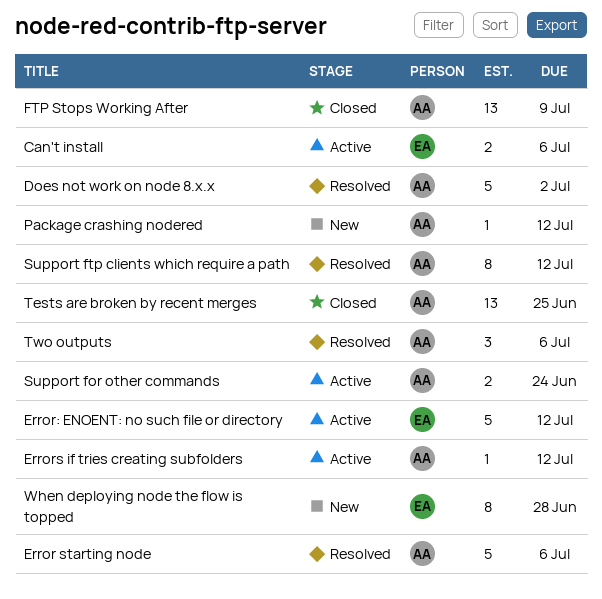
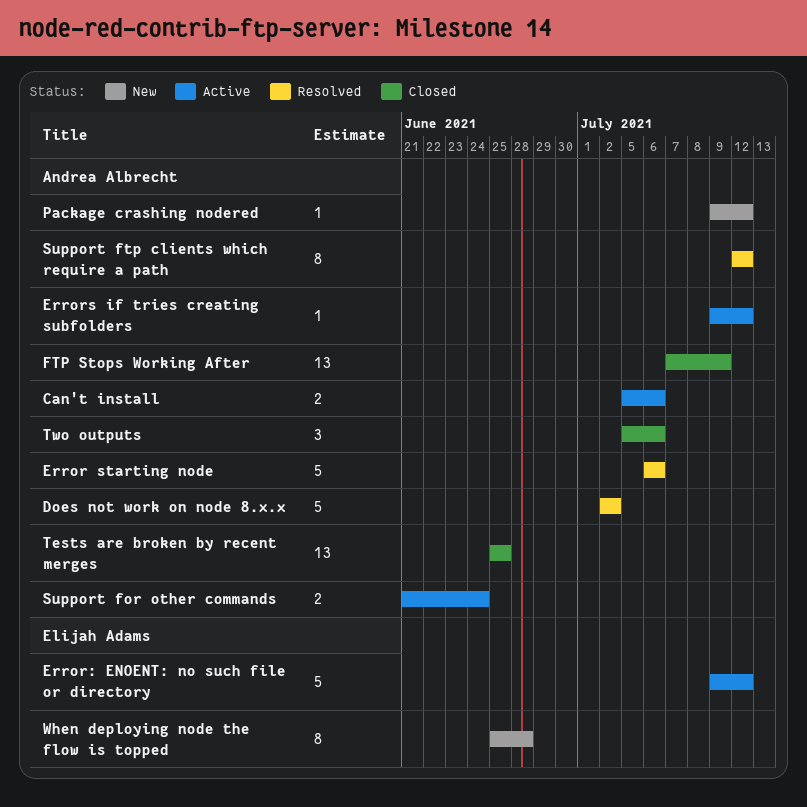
Can't install, owner: Elijah Adams -> Andrea Albrecht
Two outputs, status: Resolved -> Closed

